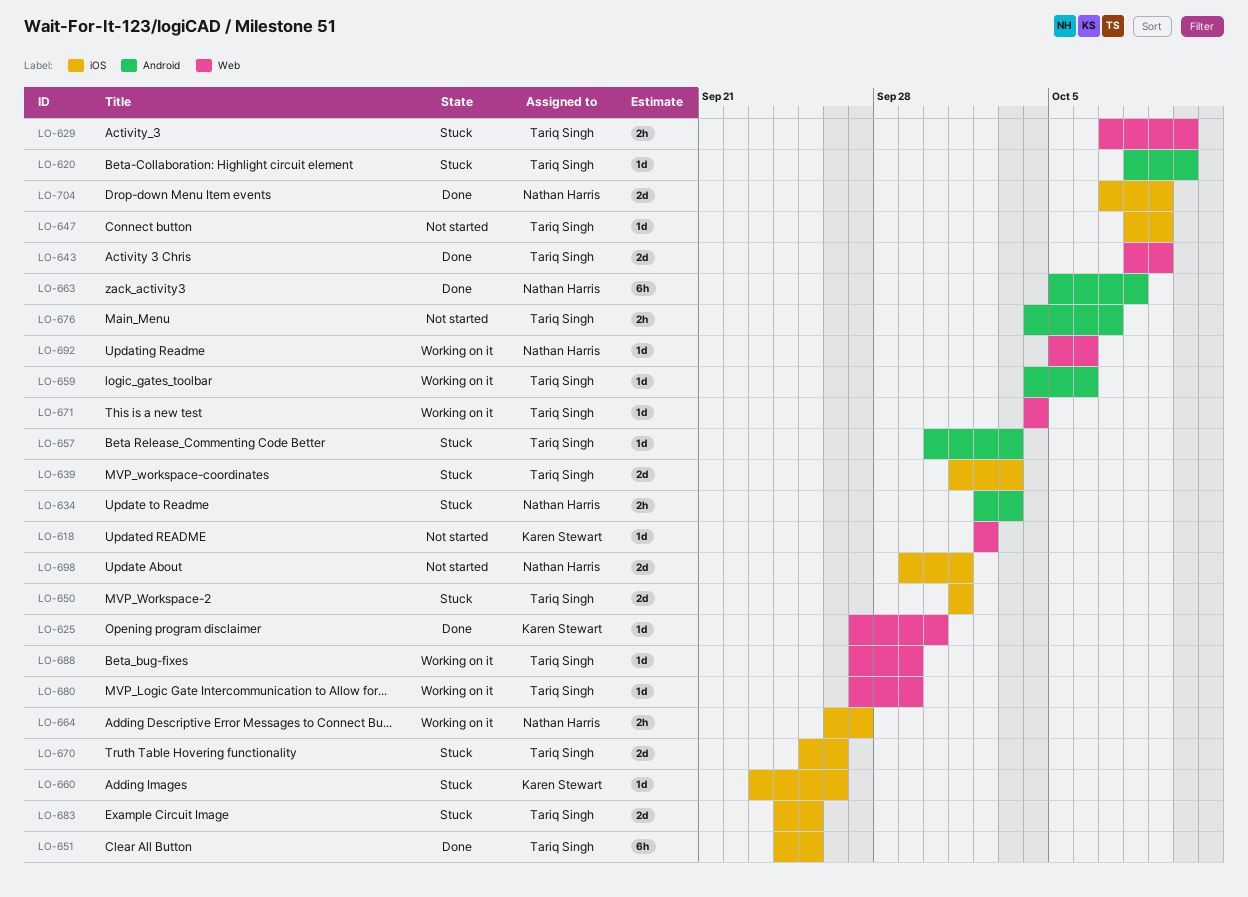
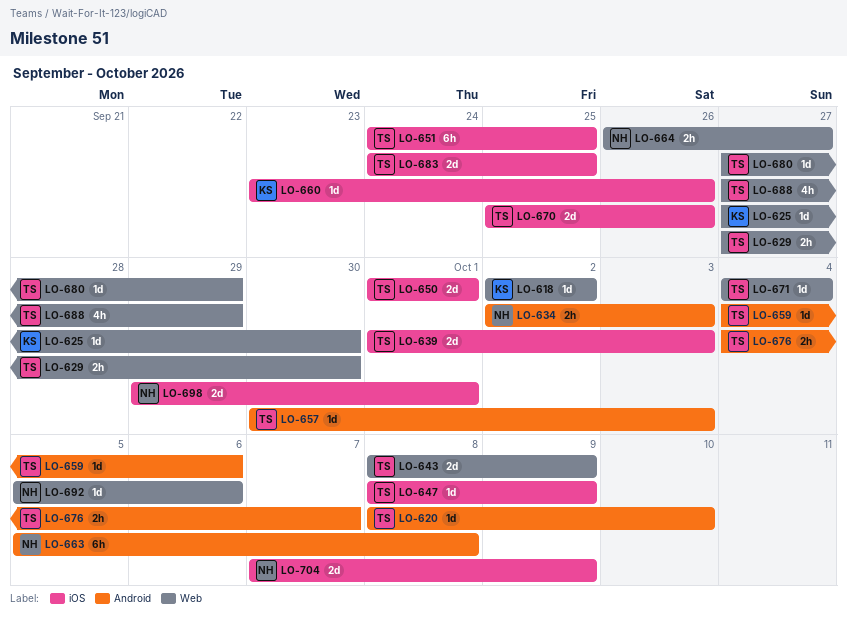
LO-629, start: Oct 7 -> Sep 27
LO-629, due: Oct 10 -> Sep 30
LO-664, label: iOS -> Web
LO-688, estimate: 1d -> 4h

